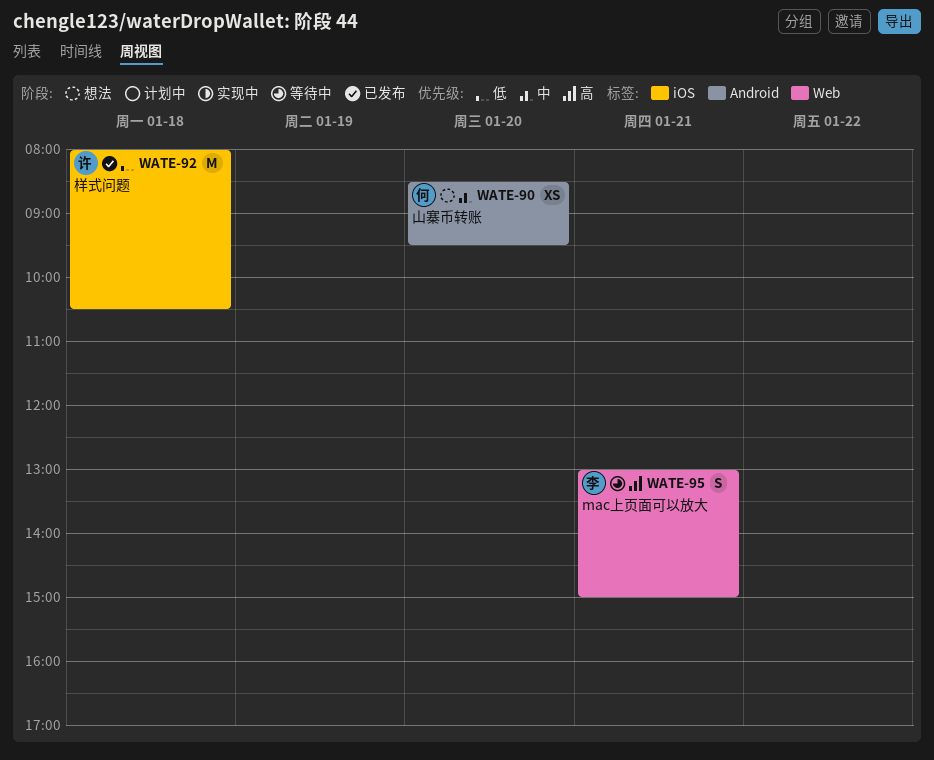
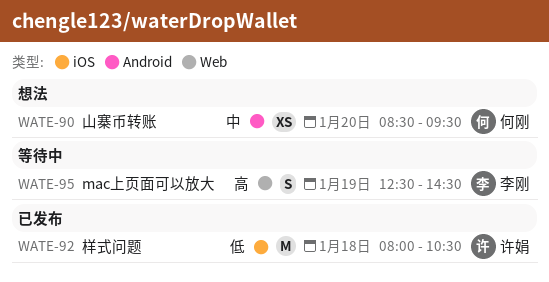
WATE-95, day: Jan 21 -> Jan 19
WATE-95, begins: 13:00 -> 12:30
WATE-95, ends: 15:00 -> 14:30

